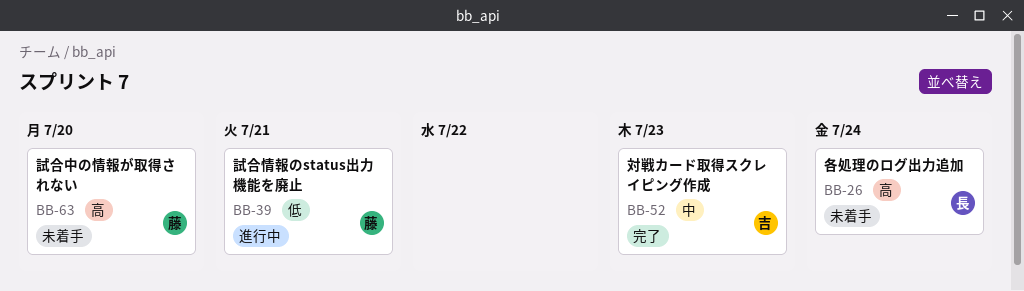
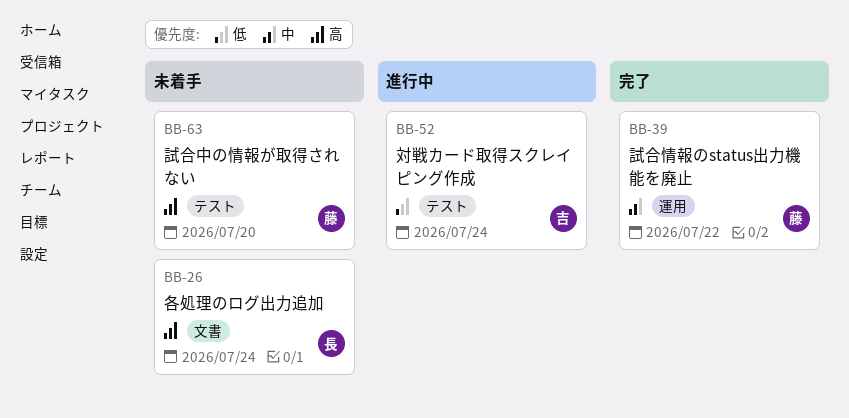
BB-39, status: 進行中 -> 完了
BB-39, priority: 低 -> 中
BB-39, due: Jul 21 -> Jul 22
BB-52, status: 完了 -> 進行中
BB-52, priority: 中 -> 低
BB-52, due: Jul 23 -> Jul 24

